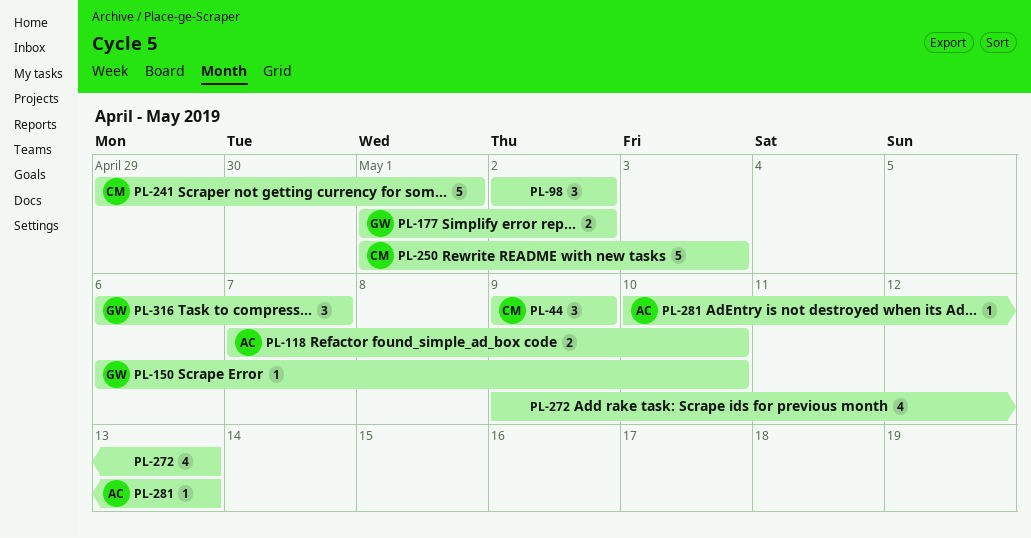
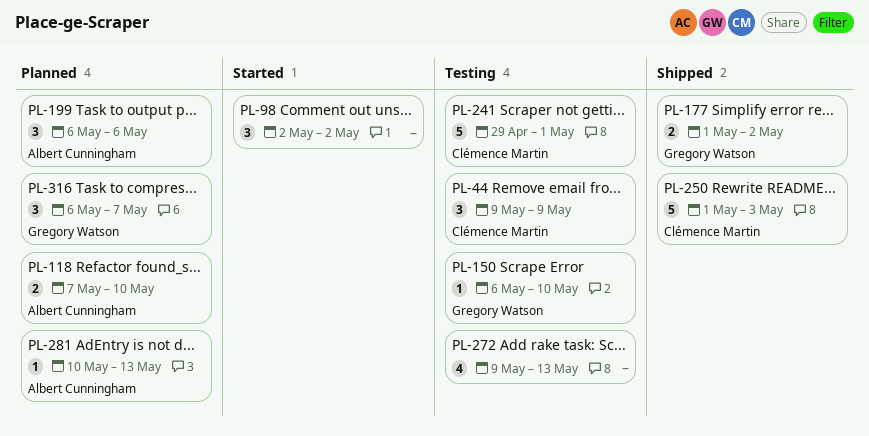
PL-199: none -> present

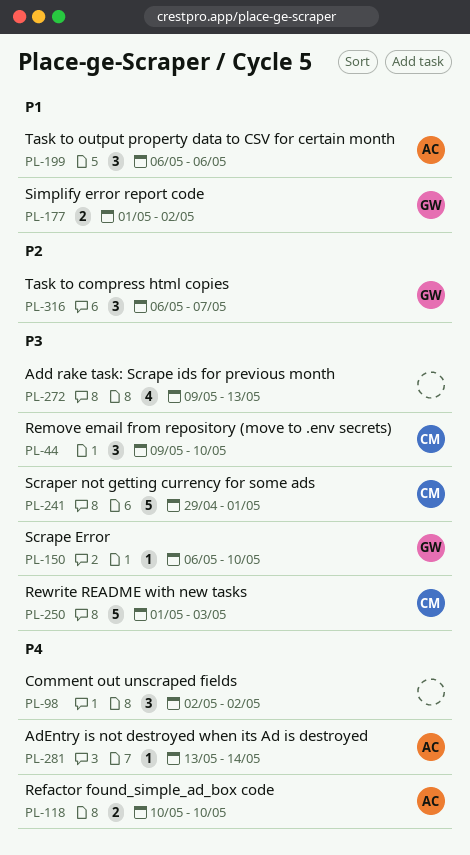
PL-44, due: May 9 -> May 10
PL-118, start: May 7 -> May 10
PL-281, start: May 10 -> May 13
PL-281, due: May 13 -> May 14

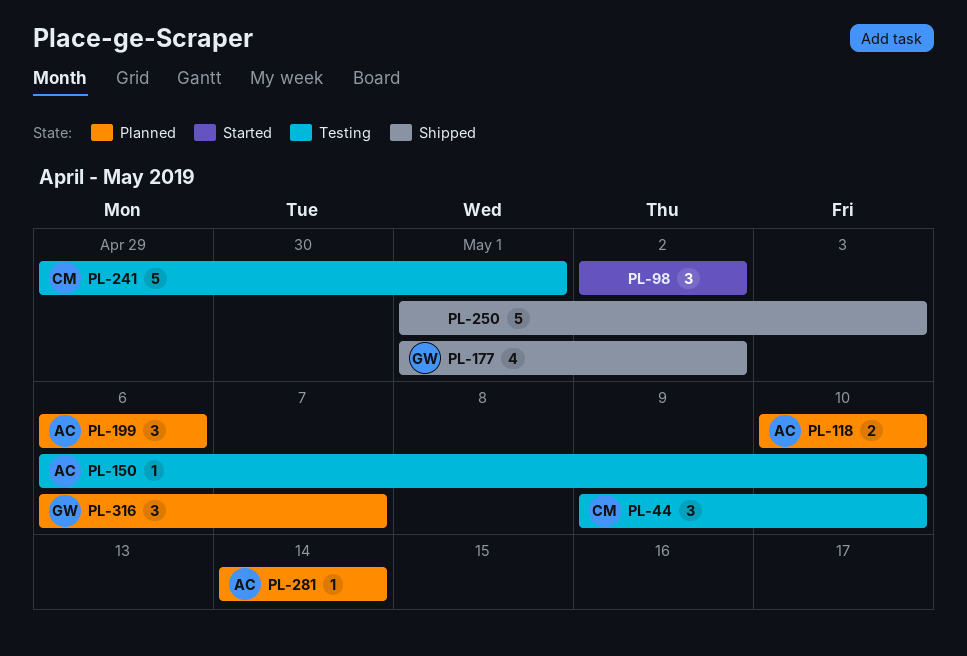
PL-150, owner: GW -> AC
PL-177, estimate: 2 -> 4
PL-250, owner: CM -> none
PL-272: present -> none
PL-281, start: May 13 -> May 14

